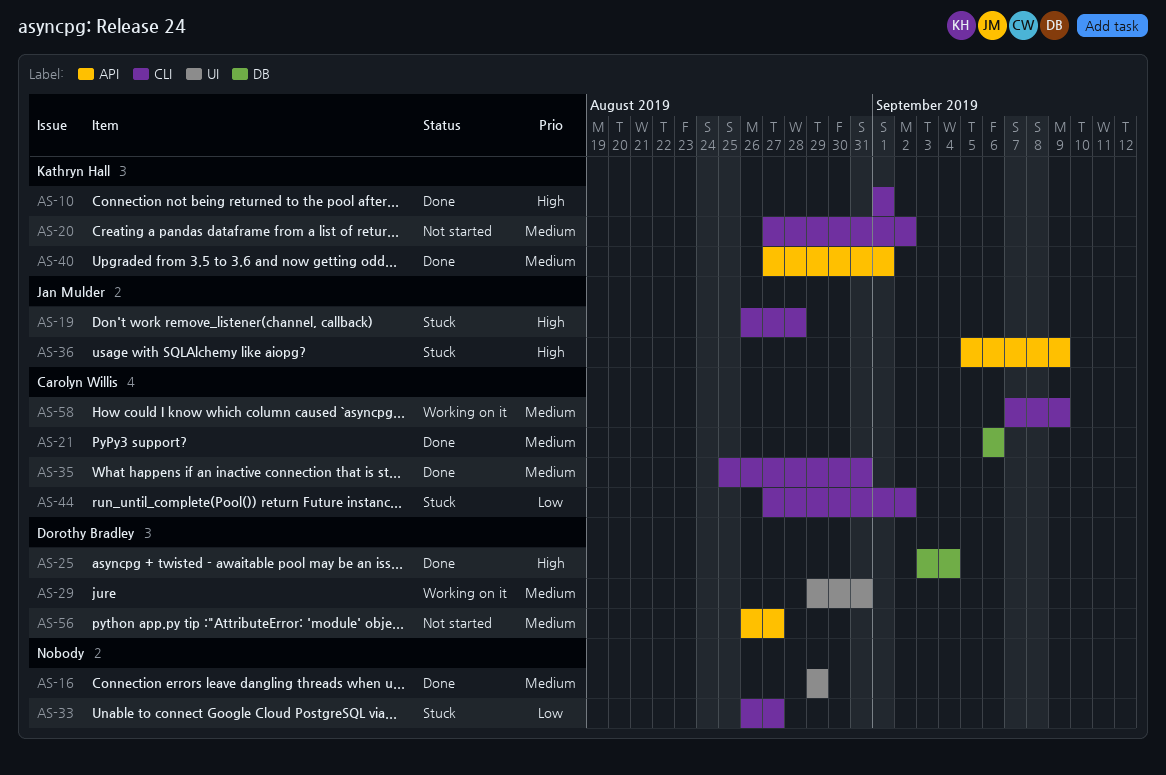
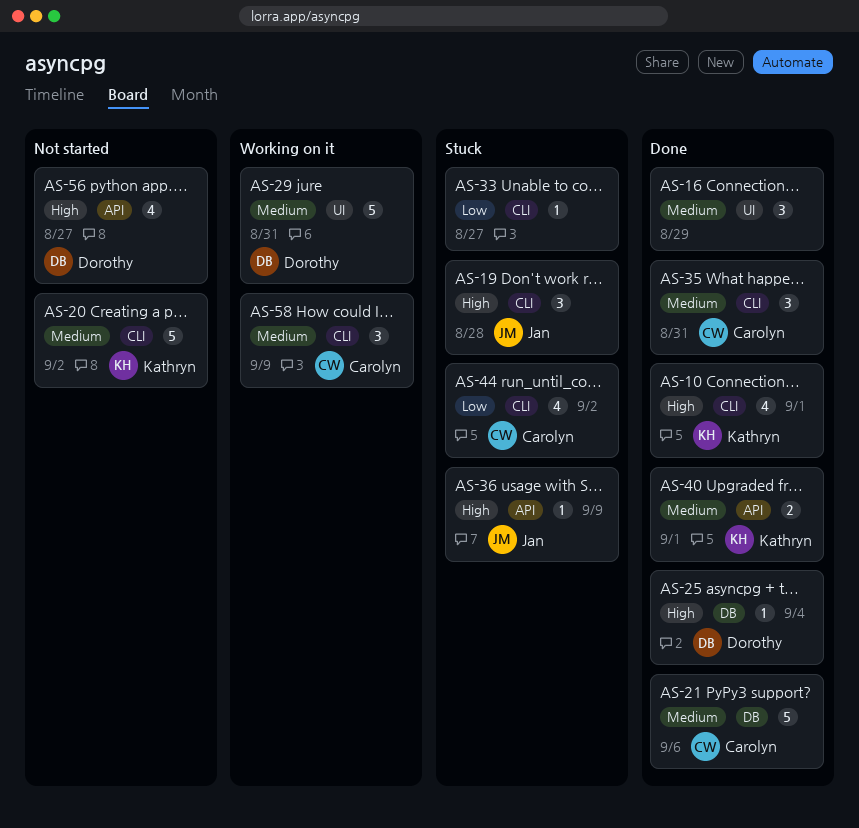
AS-56, priority: Medium -> High

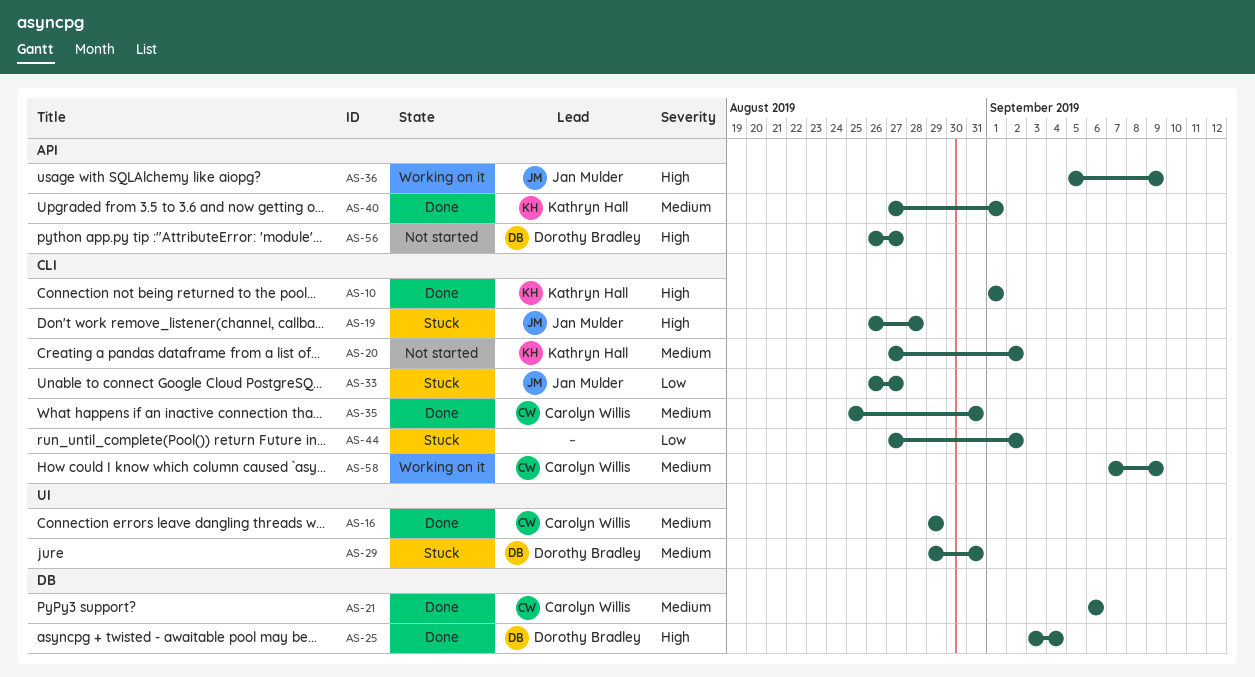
AS-16, owner: none -> Carolyn Willis
AS-29, status: Working on it -> Stuck
AS-33, owner: none -> Jan Mulder
AS-36, status: Stuck -> Working on it
AS-44, owner: Carolyn Willis -> none

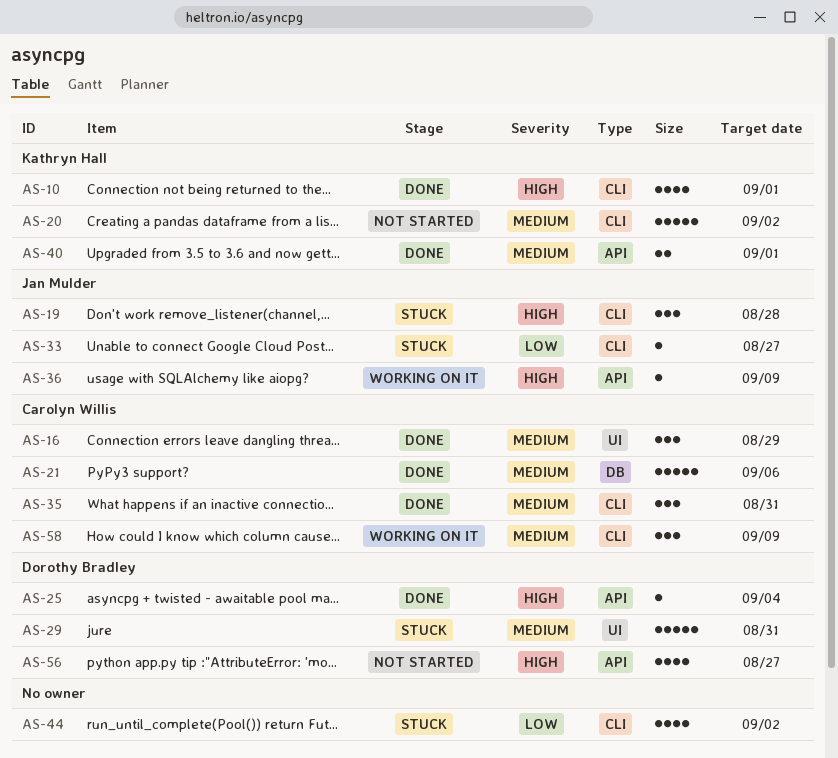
AS-25, label: DB -> API

